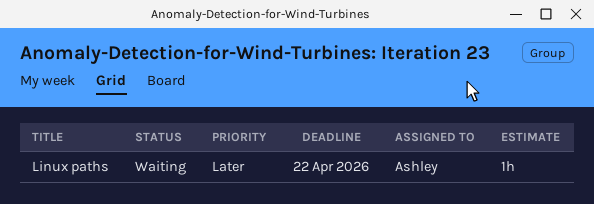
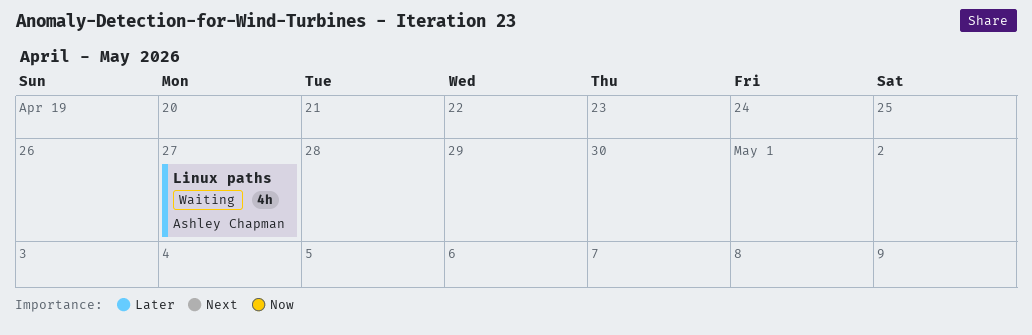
Linux paths, estimate: 1h -> 4h
Linux paths, due: Apr 22 -> Apr 27

